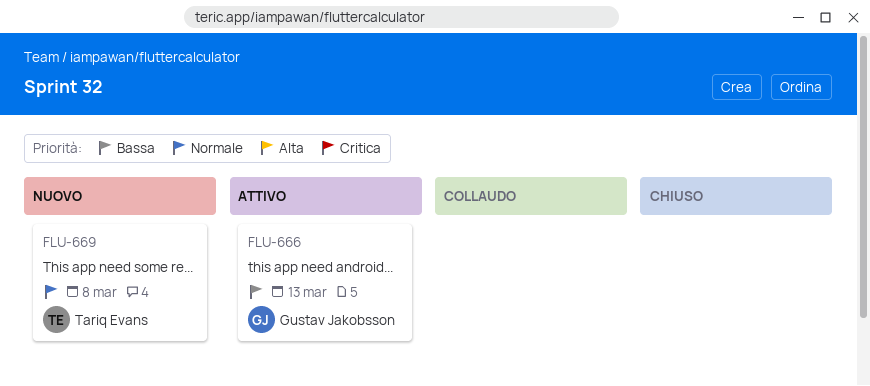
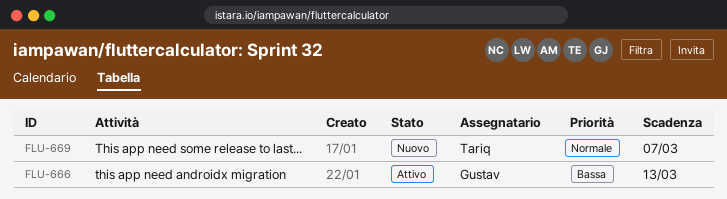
FLU-669, due: Mar 8 -> Mar 7

